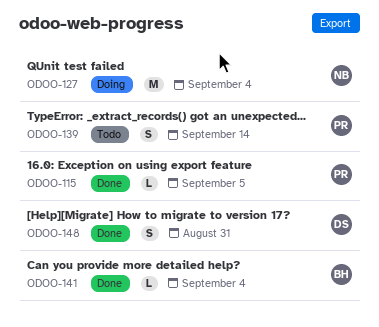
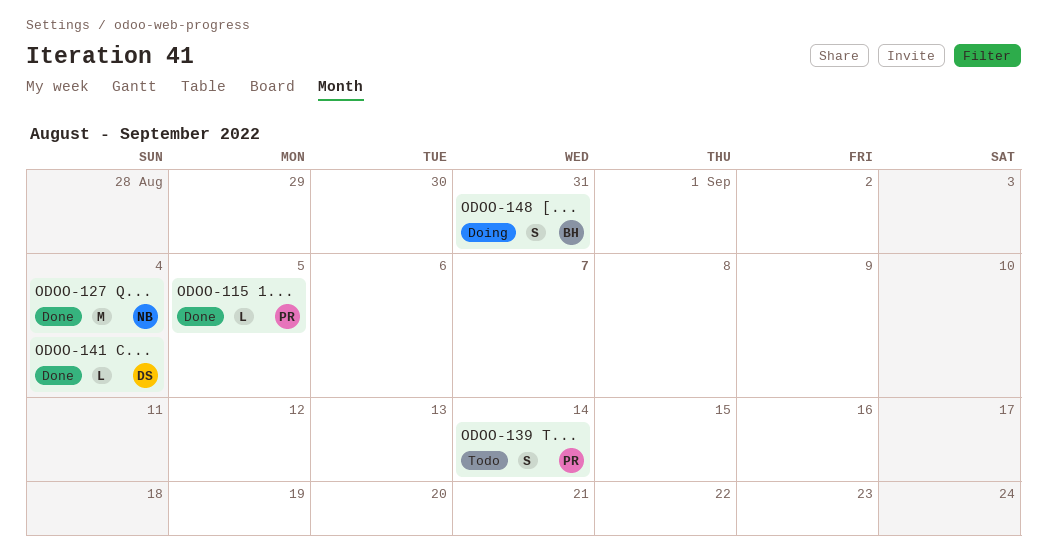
ODOO-127, status: Doing -> Done
ODOO-141, owner: BH -> DS
ODOO-148, status: Done -> Doing
ODOO-148, owner: DS -> BH

